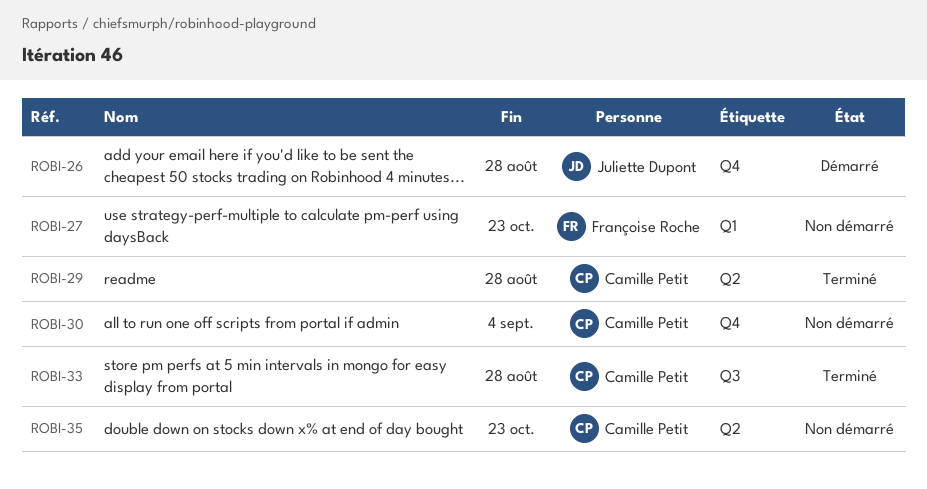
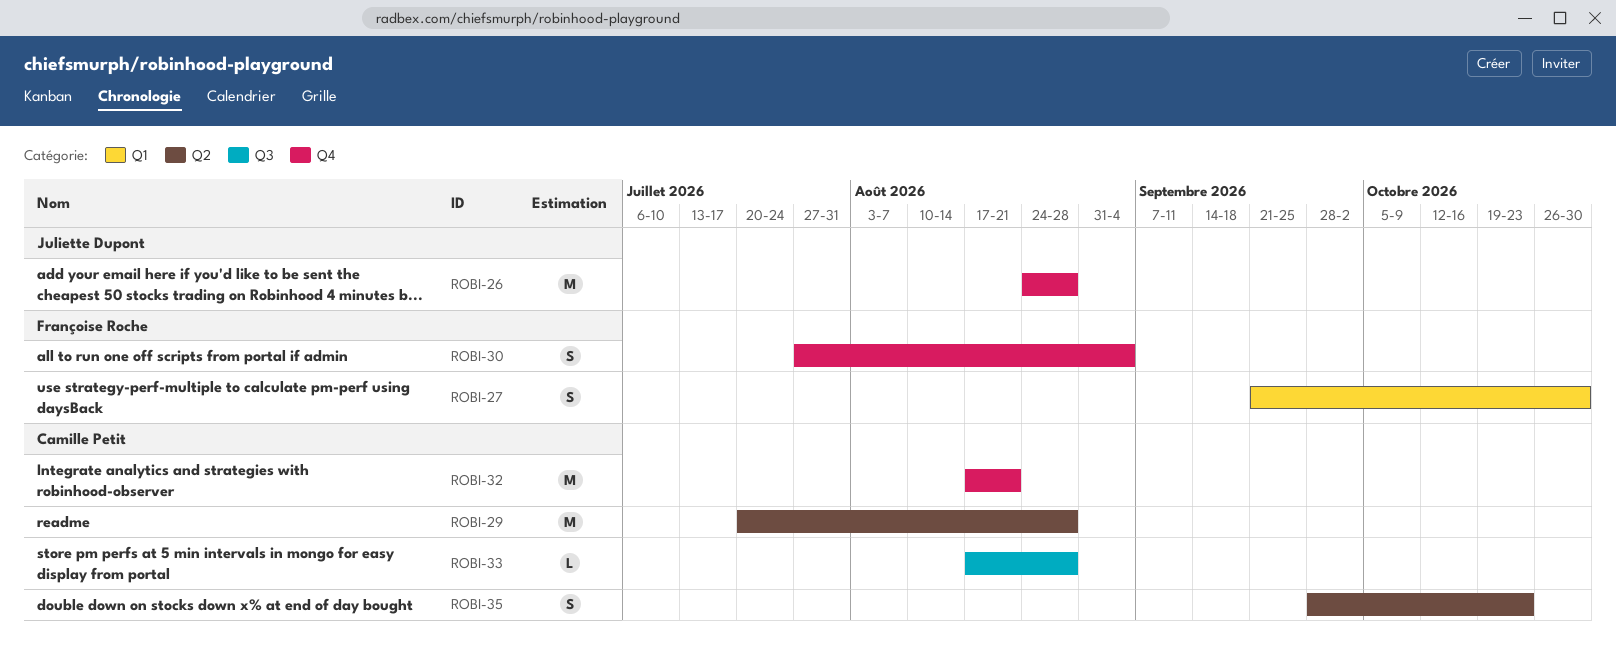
ROBI-27, due: Oct 23 -> Oct 30
ROBI-30, owner: Camille Petit -> Françoise Roche
ROBI-32: none -> present

